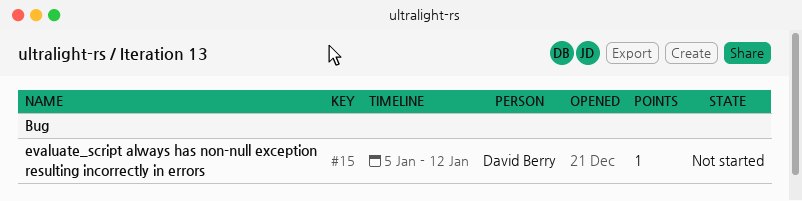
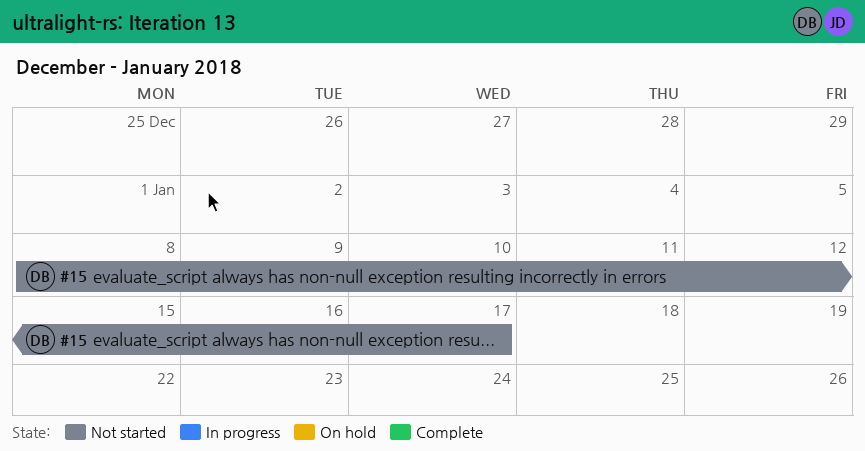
#15, start: Jan 5 -> Jan 8
#15, due: Jan 12 -> Jan 17

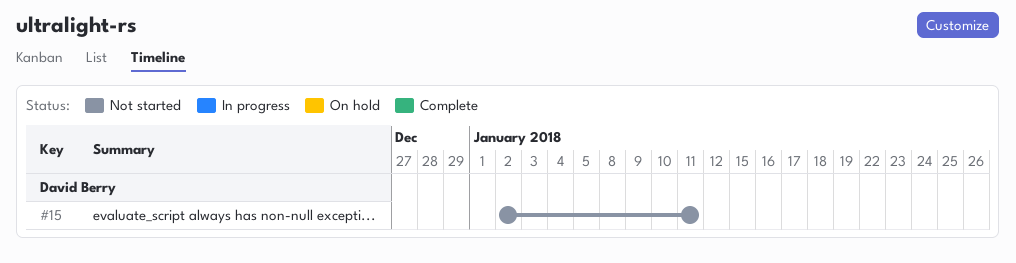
#15, start: Jan 8 -> Jan 2
#15, due: Jan 17 -> Jan 11

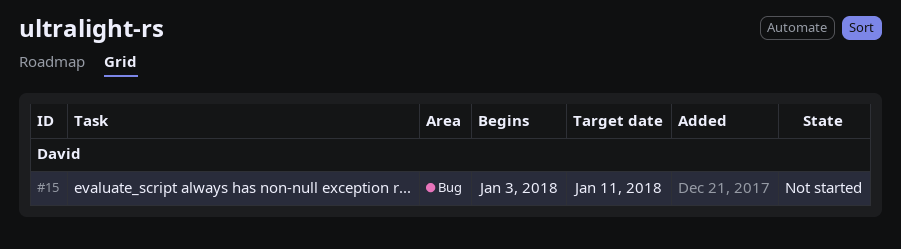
#15, start: Jan 2 -> Jan 3

